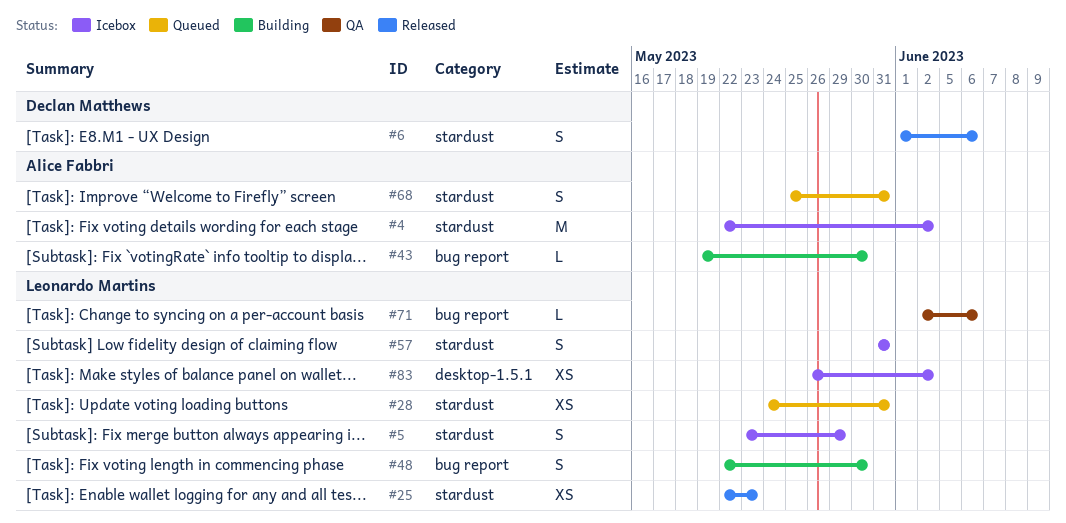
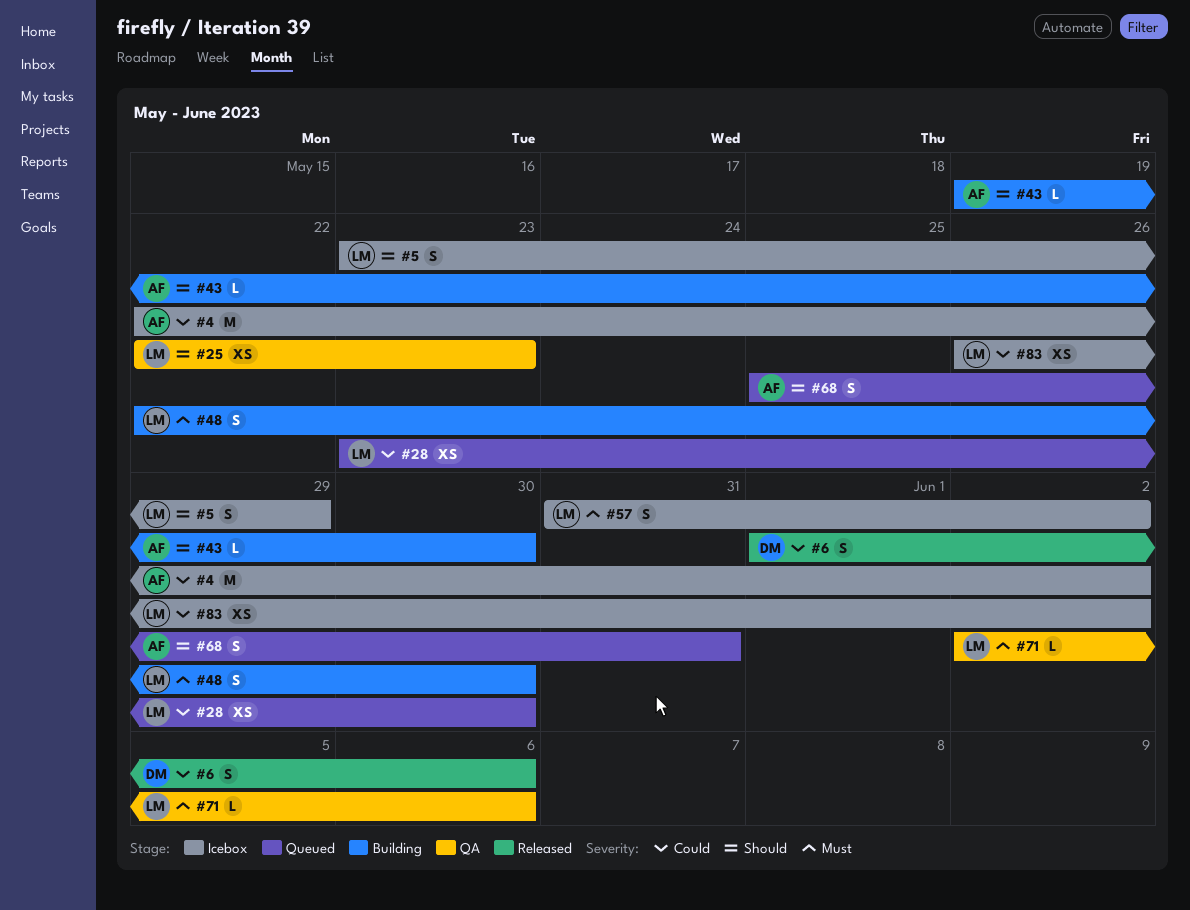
#25, status: Released -> QA
#28, start: May 24 -> May 23
#28, due: May 31 -> May 30
#57, due: May 31 -> Jun 2

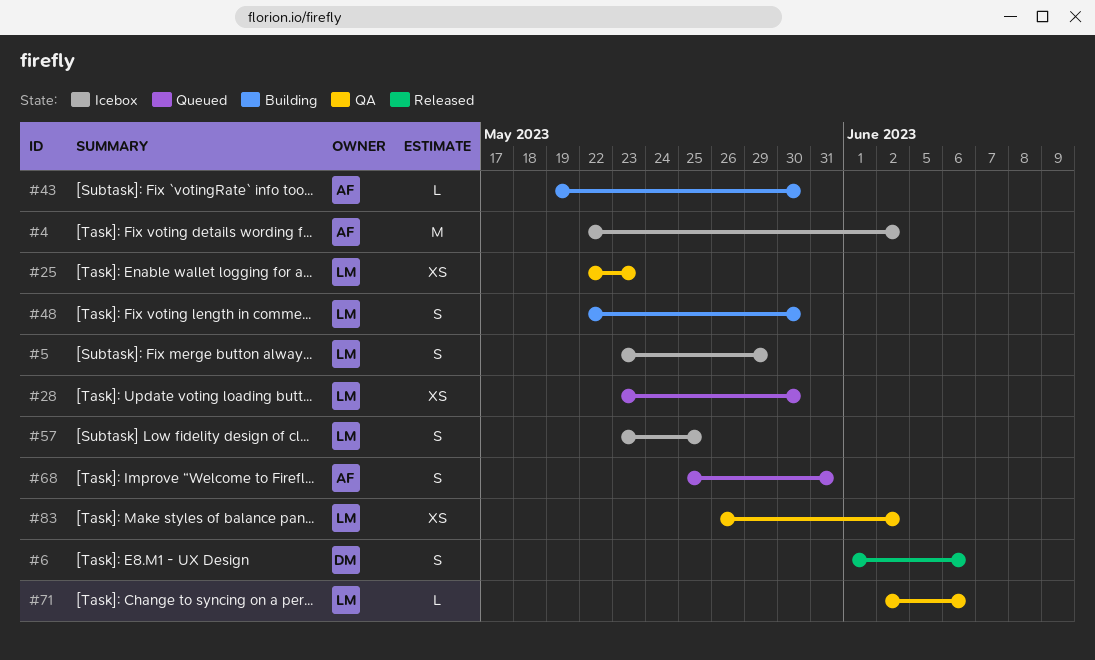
#57, start: May 31 -> May 23
#57, due: Jun 2 -> May 25
#83, status: Icebox -> QA

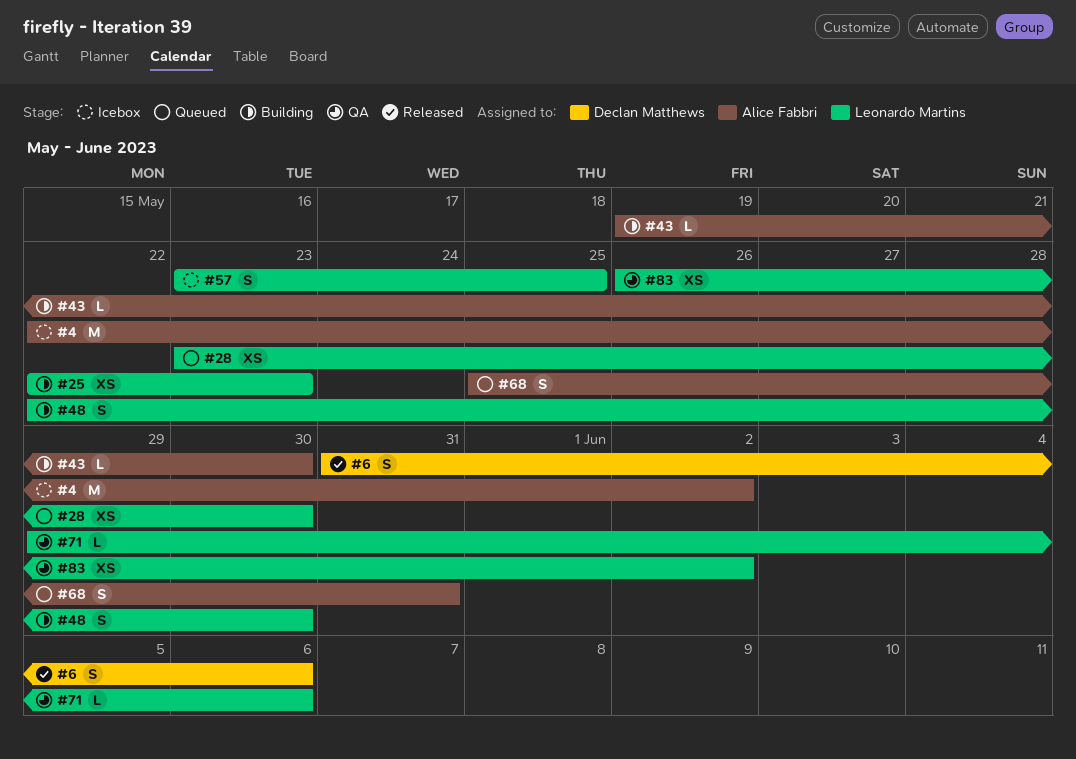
#5: present -> none
#6, start: Jun 1 -> May 31
#25, status: QA -> Building
#71, start: Jun 2 -> May 29

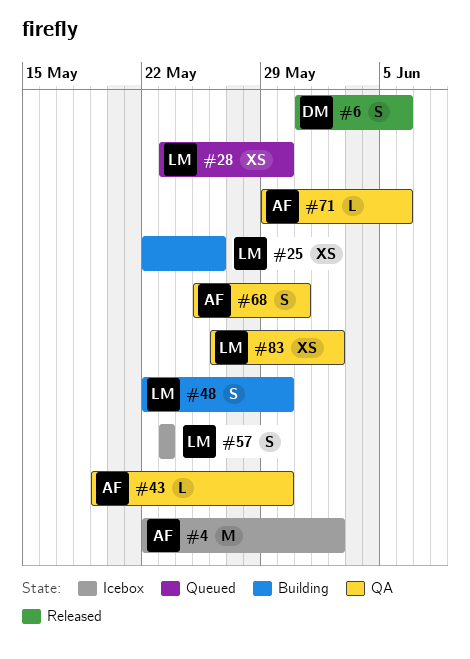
#25, due: May 23 -> May 26
#43, status: Building -> QA
#57, due: May 25 -> May 23
#68, status: Queued -> QA
#71, owner: Leonardo Martins -> Alice Fabbri

